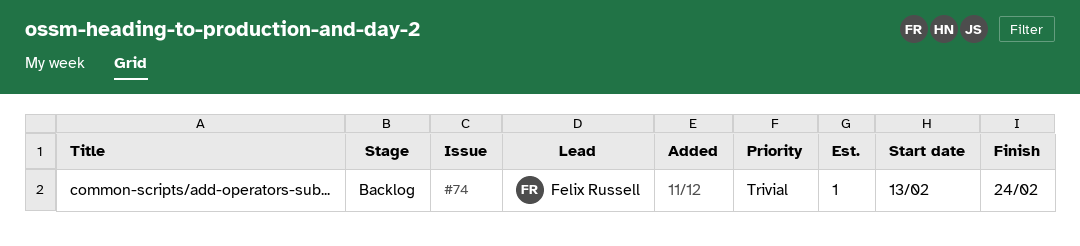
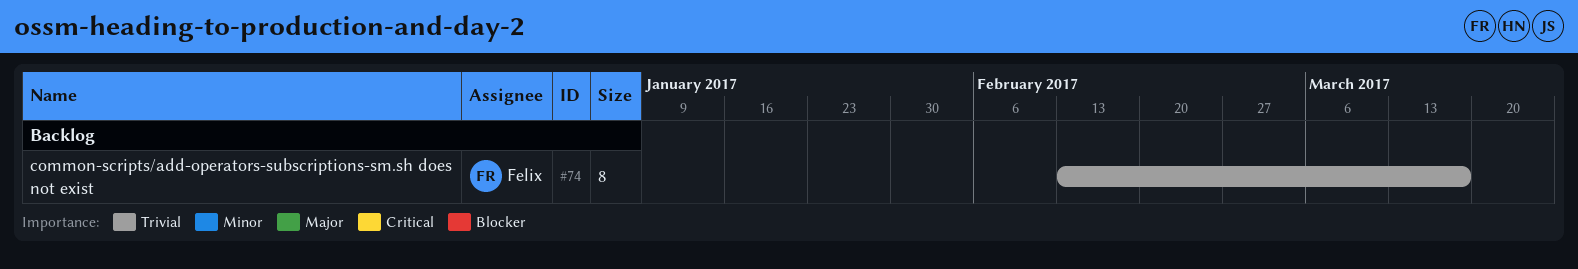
#74, estimate: 1 -> 8
#74, due: Feb 24 -> Mar 17

